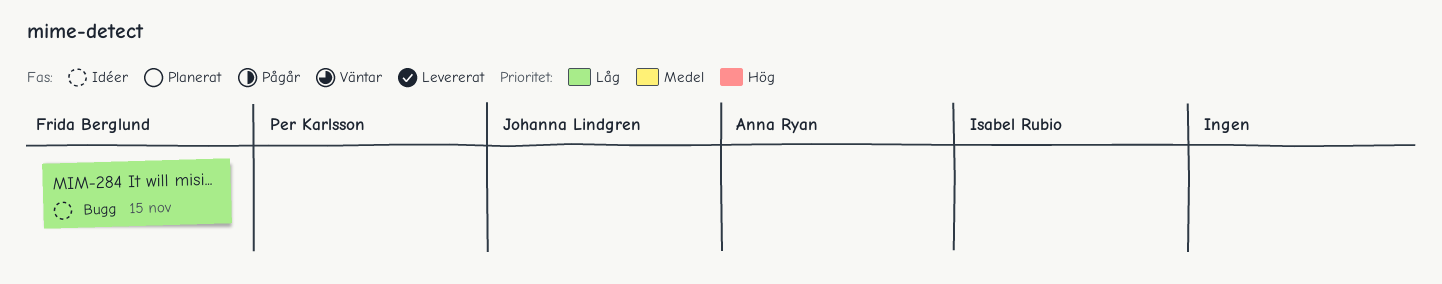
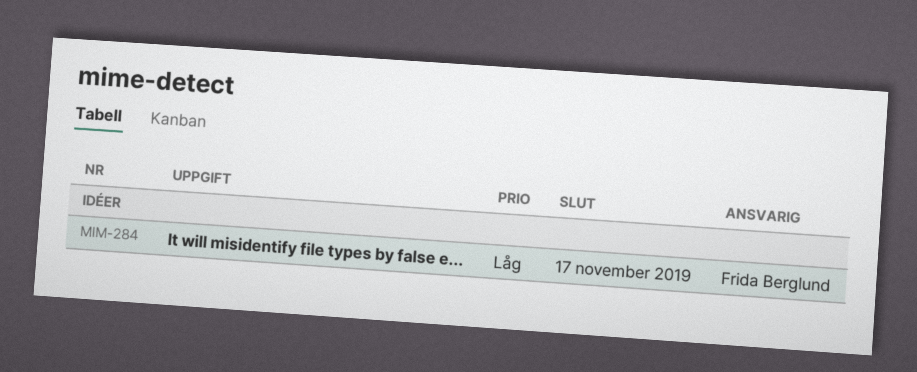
MIM-284, due: Nov 15 -> Nov 17

